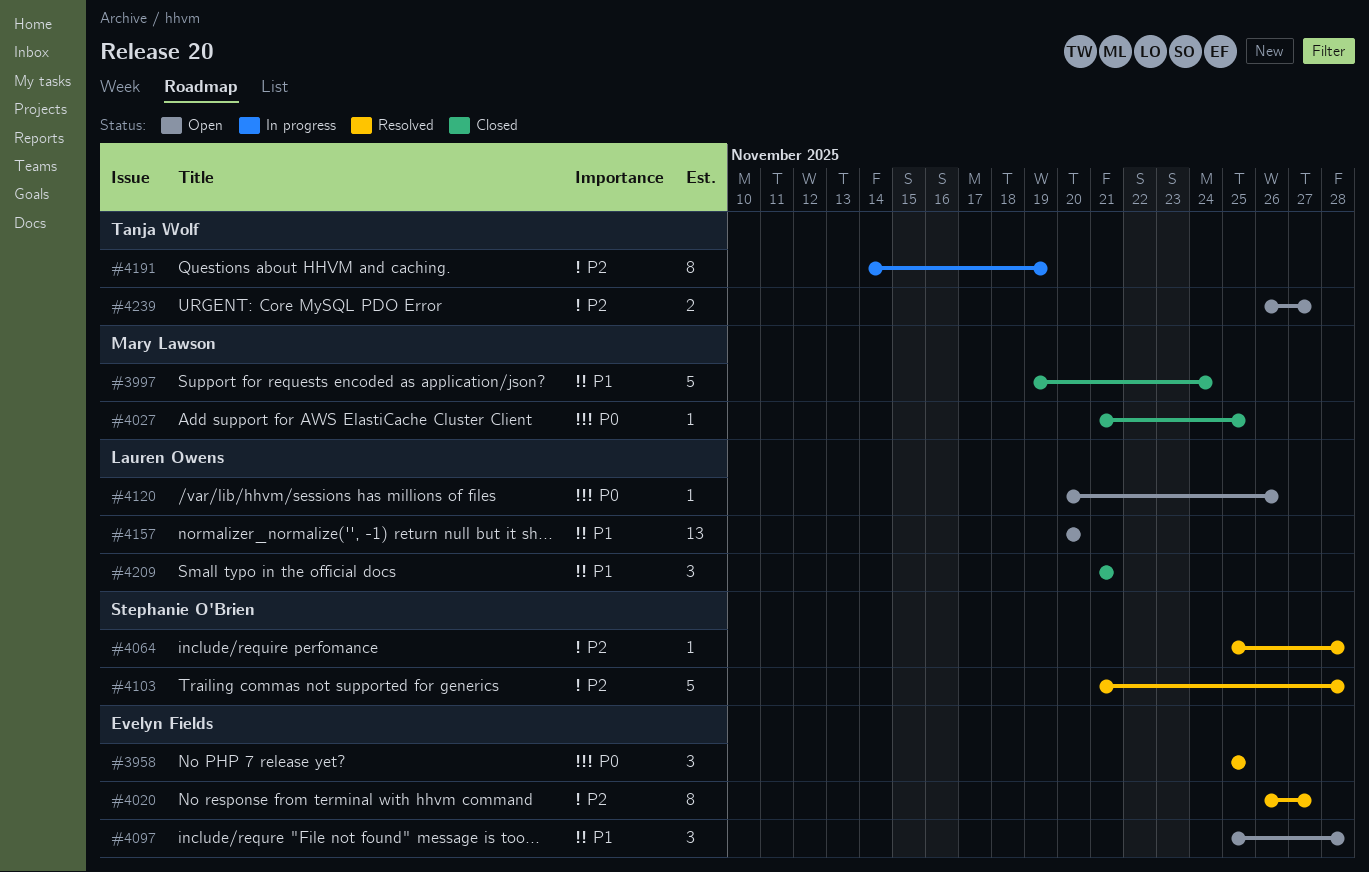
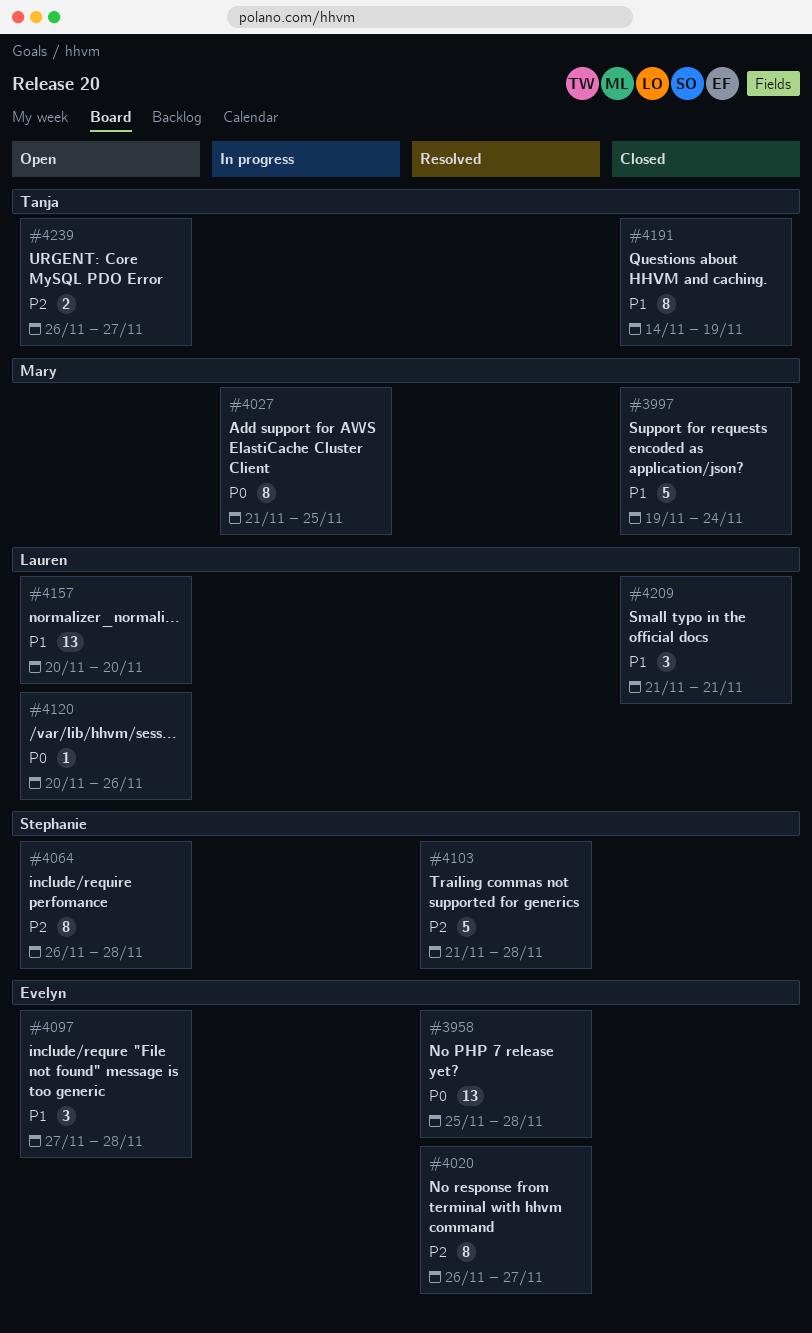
#3958, estimate: 3 -> 13
#3958, due: Nov 25 -> Nov 28
#4027, status: Closed -> In progress
#4027, estimate: 1 -> 8
#4064, status: Resolved -> Open
#4064, estimate: 1 -> 8
#4064, start: Nov 25 -> Nov 26
#4097, start: Nov 25 -> Nov 27
#4191, status: In progress -> Closed
#4191, priority: P2 -> P1

